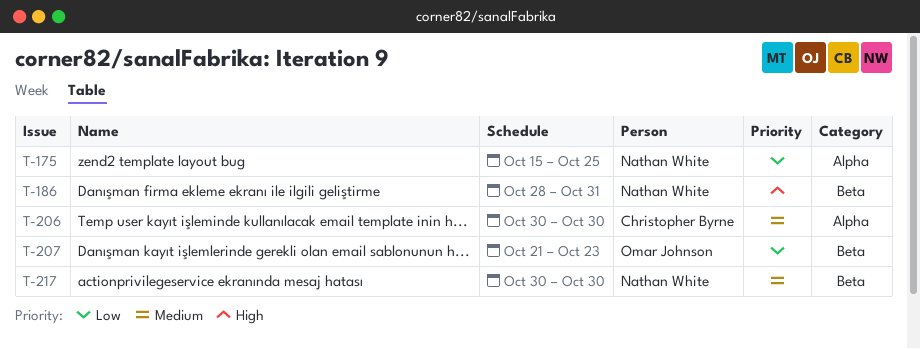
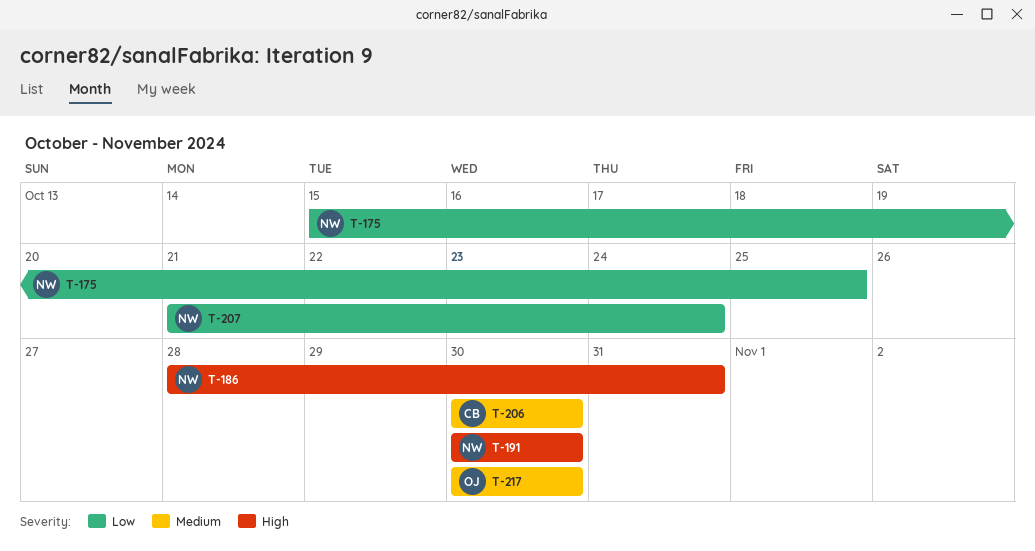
T-191: none -> present
T-207, owner: Omar Johnson -> Nathan White
T-207, due: Oct 23 -> Oct 24
T-217, owner: Nathan White -> Omar Johnson

